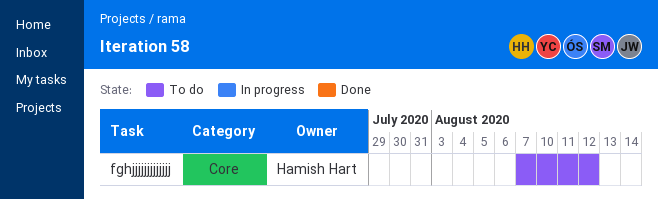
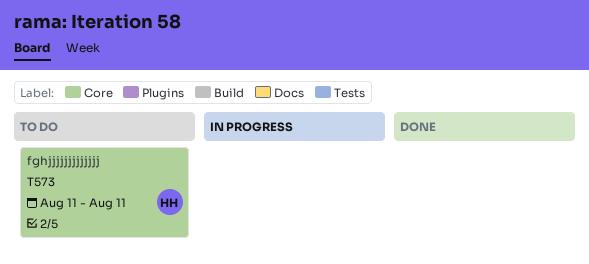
fghjjjjjjjjjjjjj, start: Aug 7 -> Aug 11
fghjjjjjjjjjjjjj, due: Aug 12 -> Aug 11

